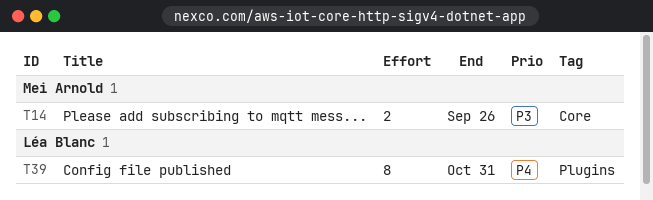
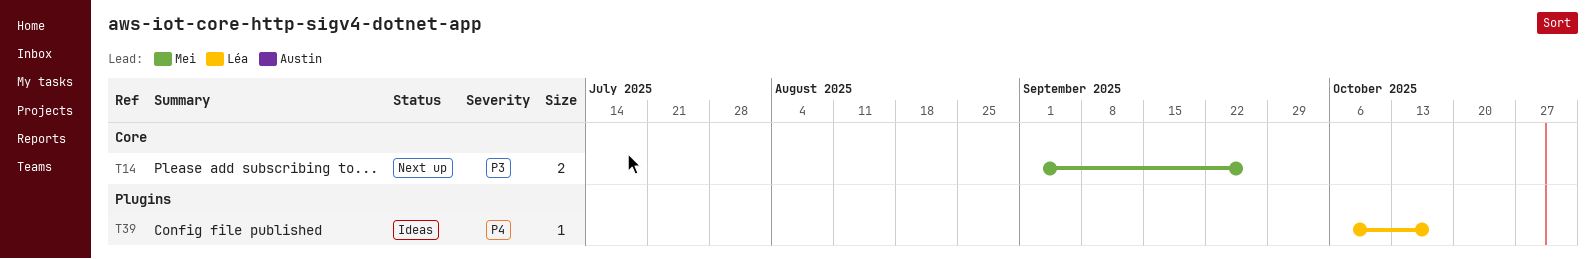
T39, estimate: 8 -> 1
T39, due: Oct 31 -> Oct 17

